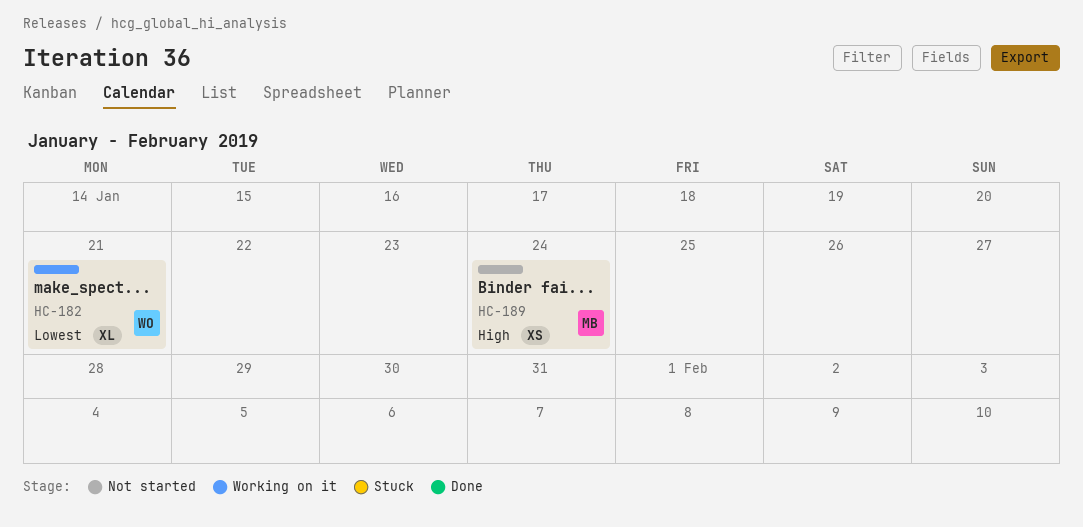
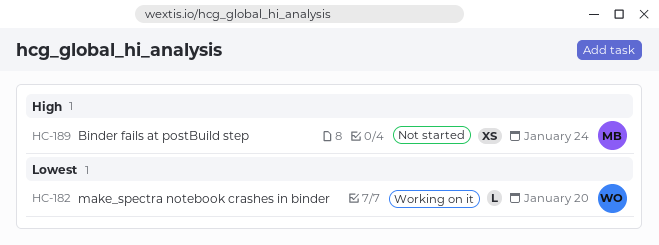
HC-182, estimate: XL -> L
HC-182, due: Jan 21 -> Jan 20

